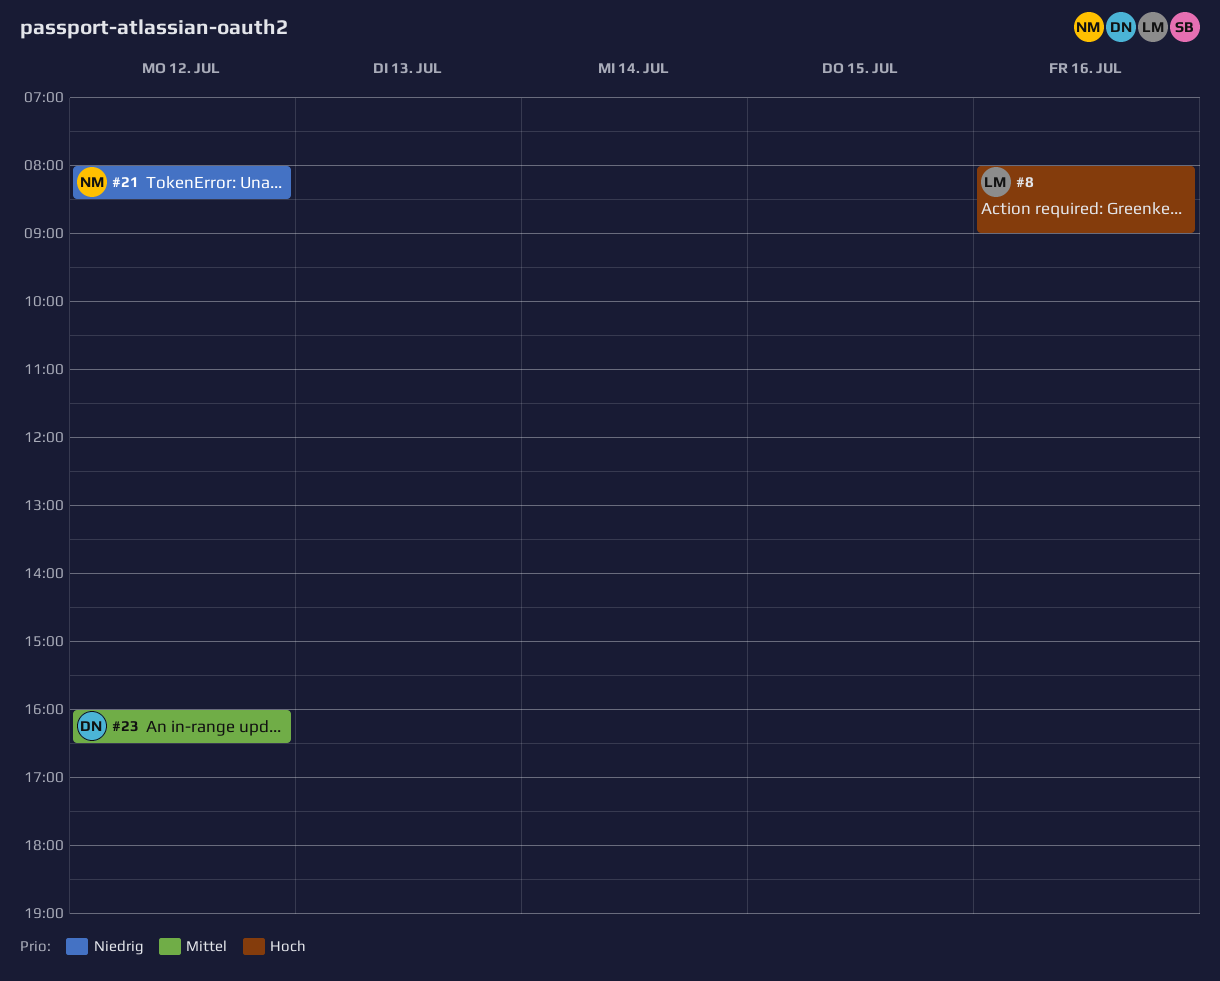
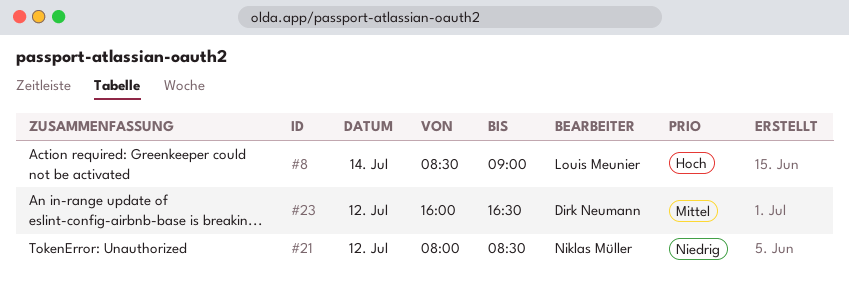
#8, day: Jul 16 -> Jul 14
#8, begins: 08:00 -> 08:30

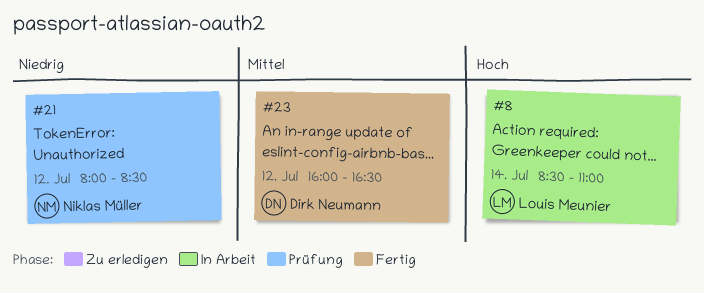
#8, ends: 09:00 -> 11:00

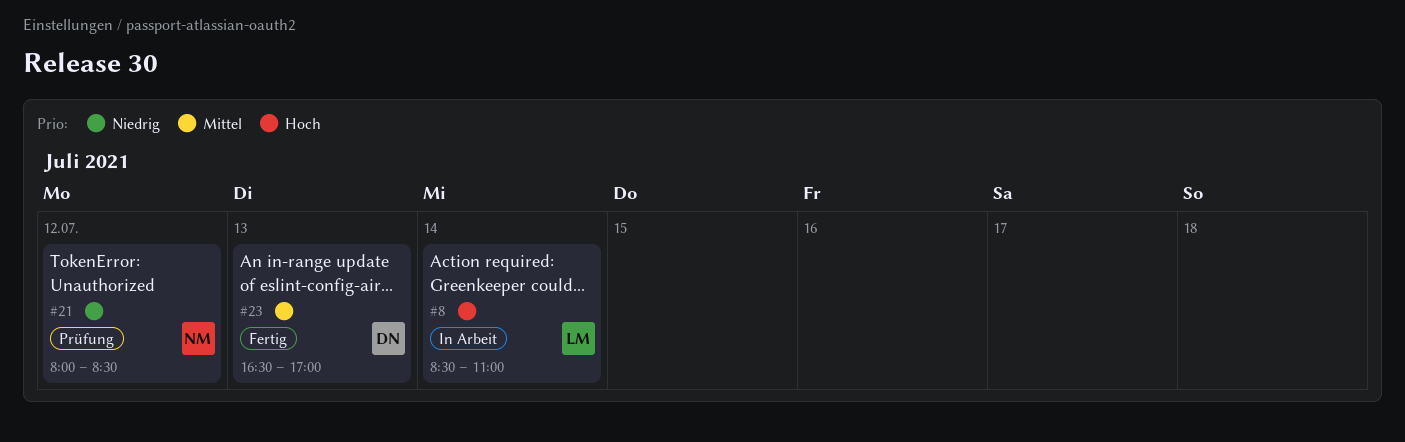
#23, day: Jul 12 -> Jul 13
#23, begins: 16:00 -> 16:30
#23, ends: 16:30 -> 17:00

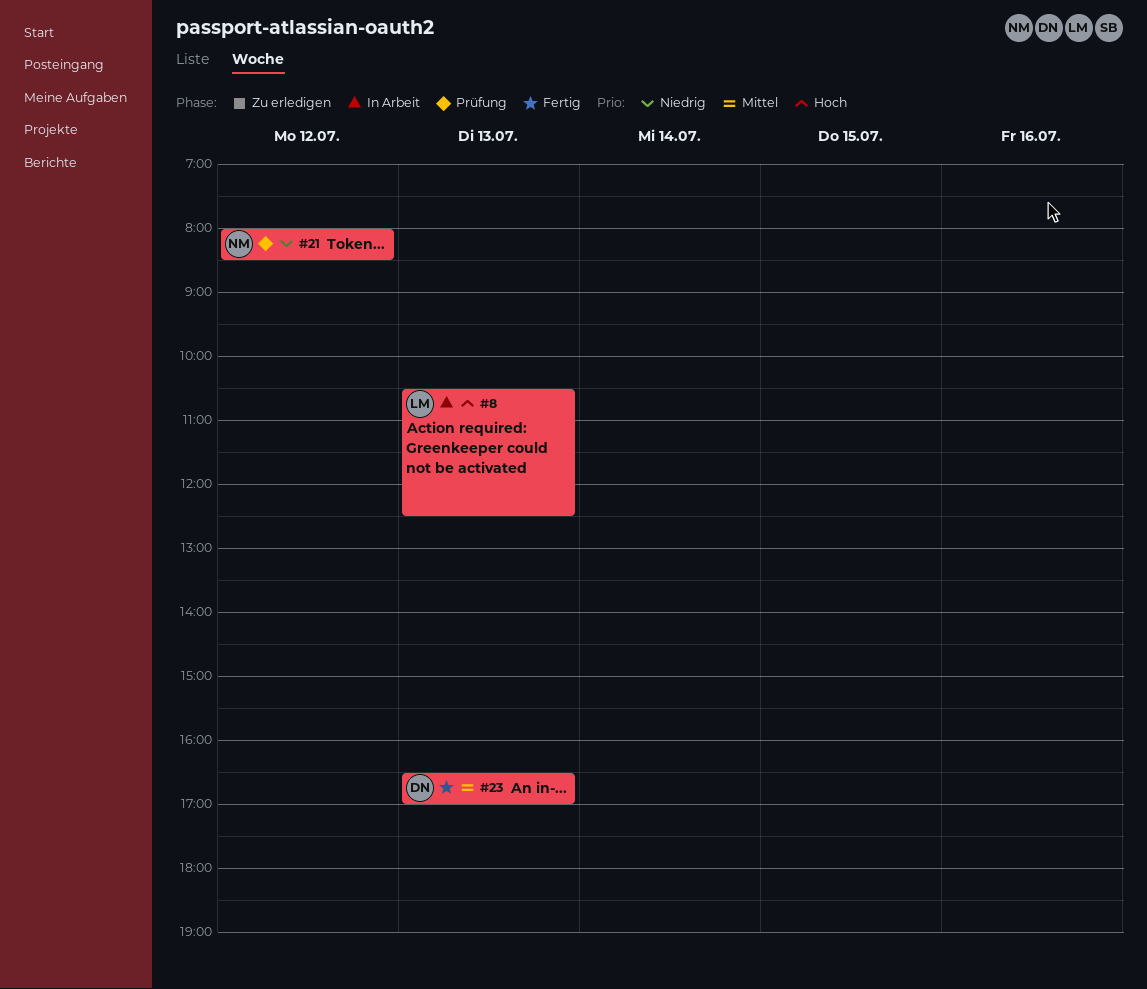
#8, day: Jul 14 -> Jul 13
#8, begins: 08:30 -> 10:30
#8, ends: 11:00 -> 12:30

